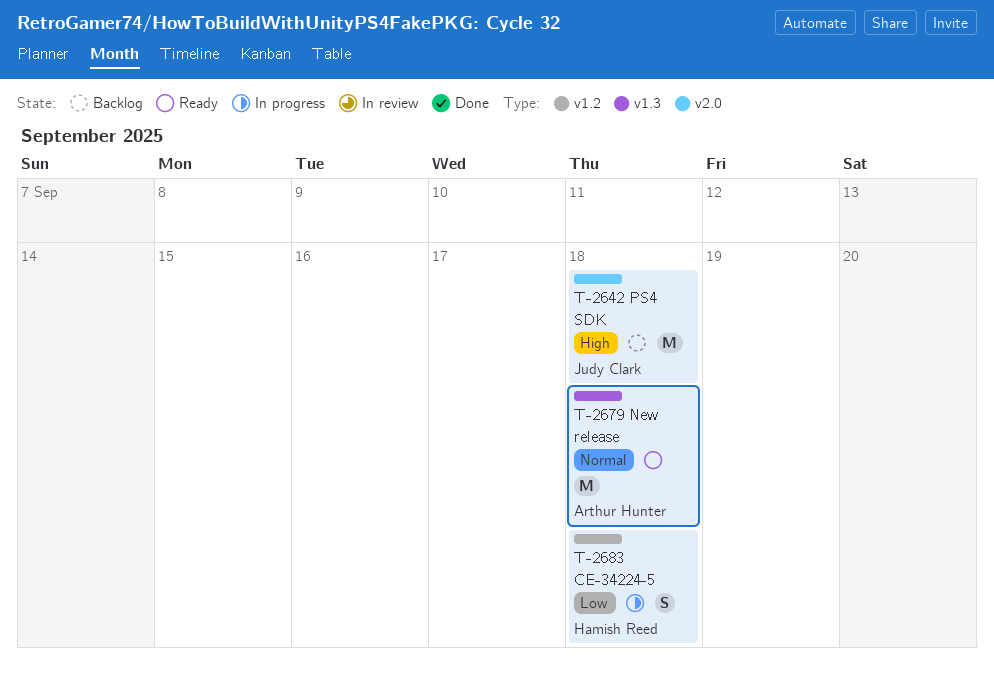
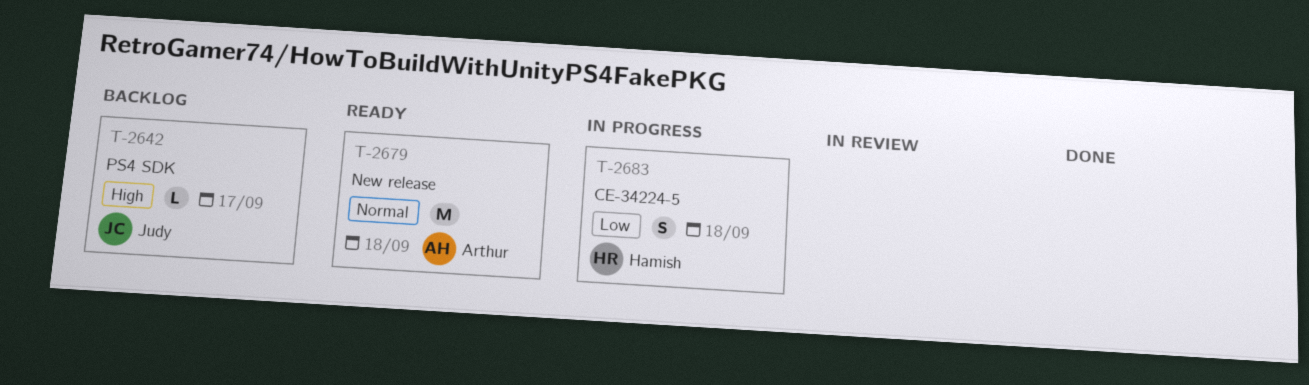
T-2642, estimate: M -> L
T-2642, due: Sep 18 -> Sep 17

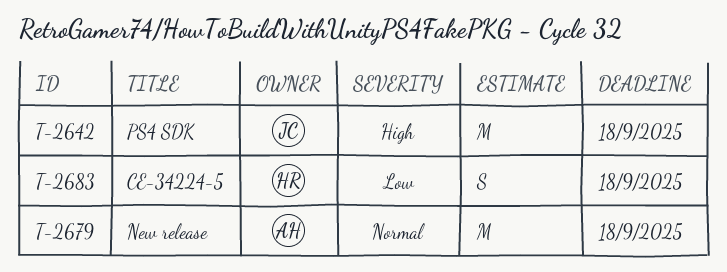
T-2642, estimate: L -> M
T-2642, due: Sep 17 -> Sep 18

